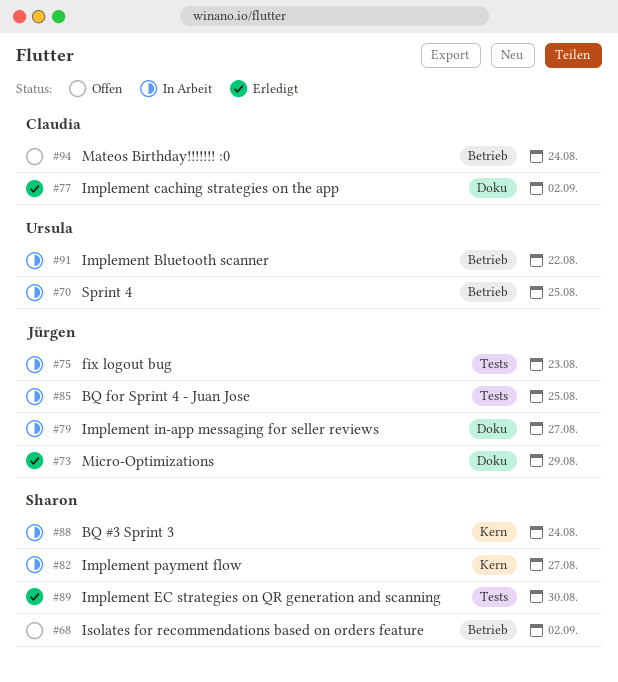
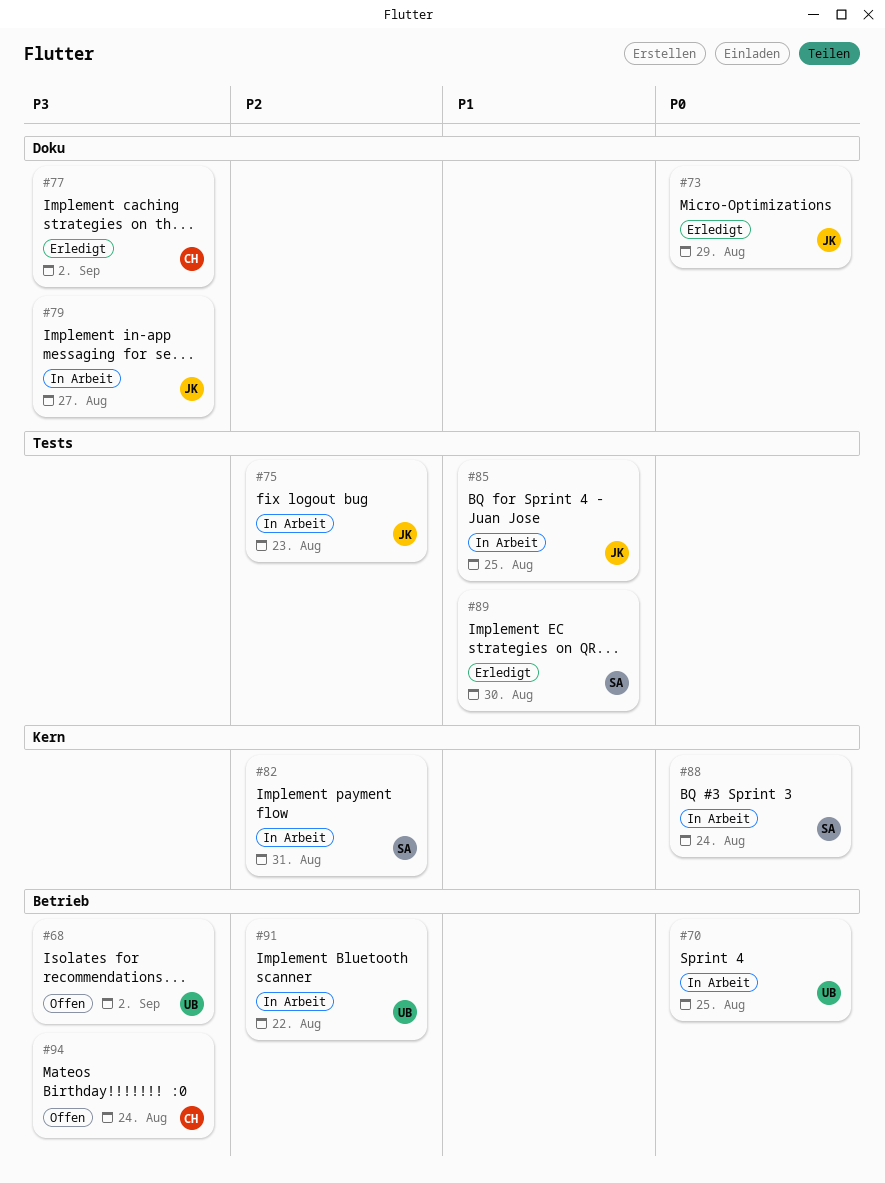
#68, owner: Sharon -> Ursula
#82, due: Aug 27 -> Aug 31

